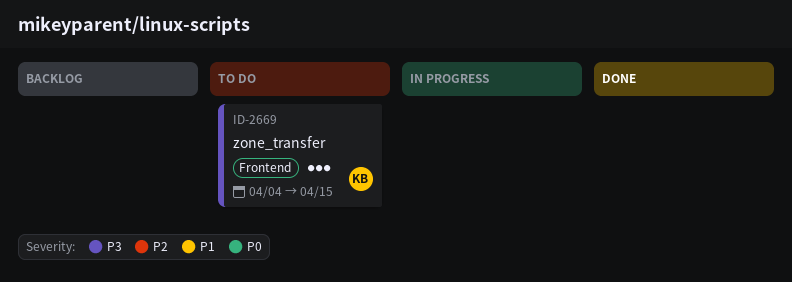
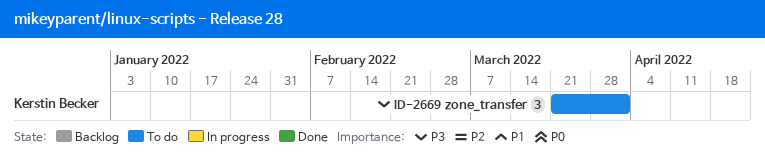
ID-2669, start: Apr 4 -> Mar 21
ID-2669, due: Apr 15 -> Apr 1

